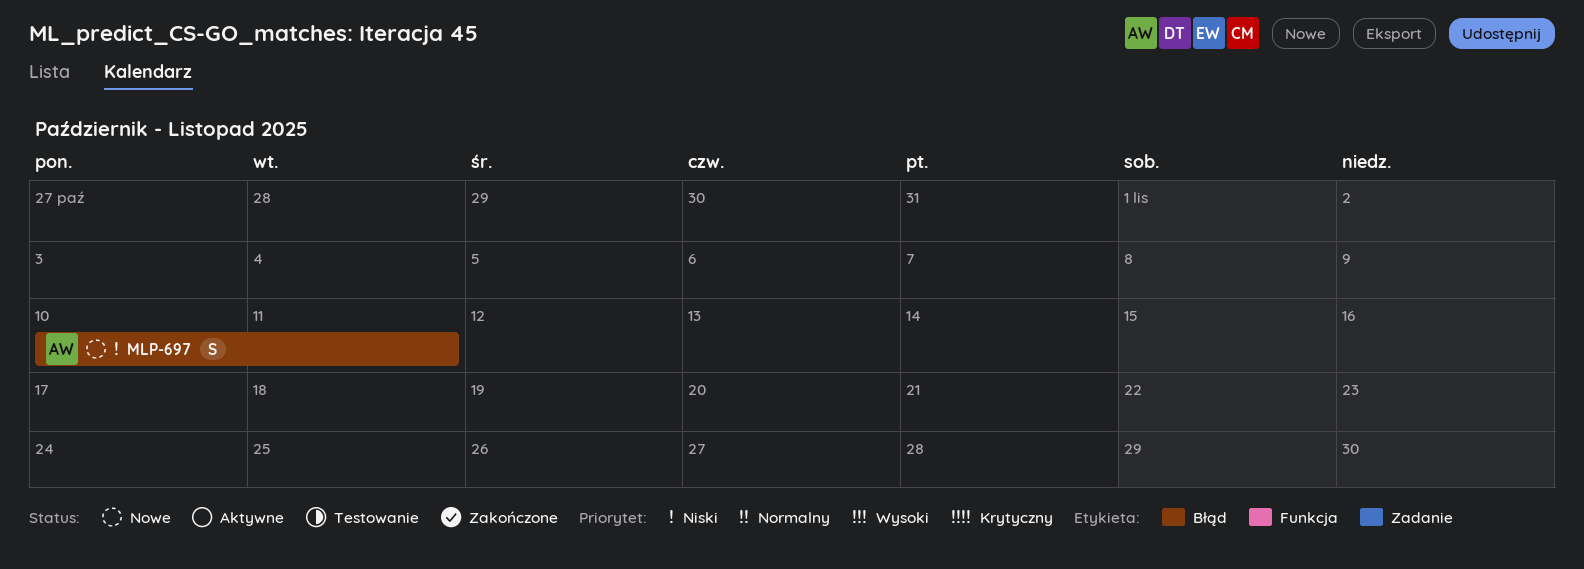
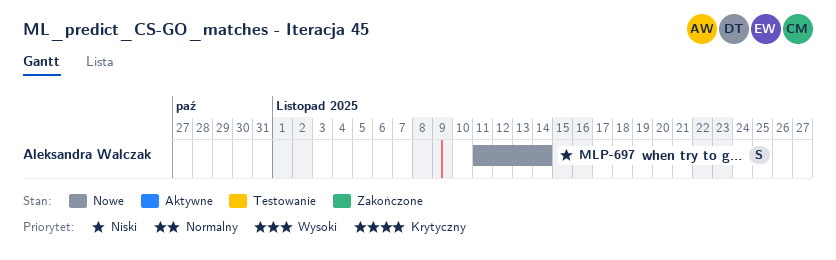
MLP-697, start: Nov 10 -> Nov 11
MLP-697, due: Nov 11 -> Nov 14

